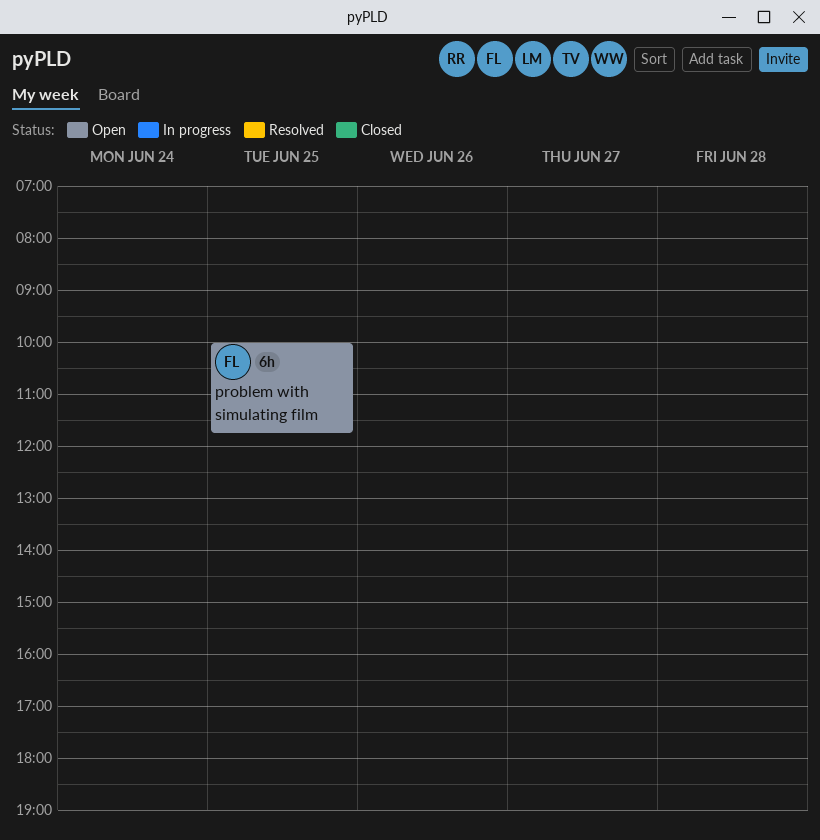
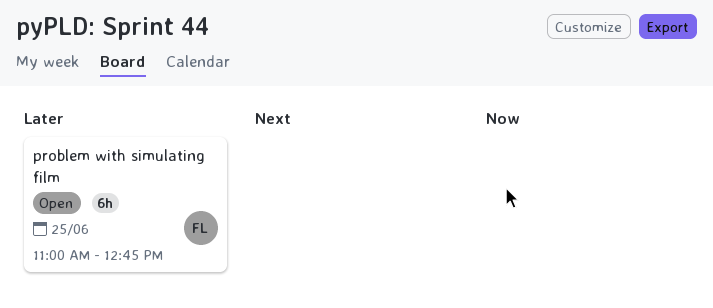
problem with simulating film, begins: 10:00 -> 11:00
problem with simulating film, ends: 11:45 -> 12:45

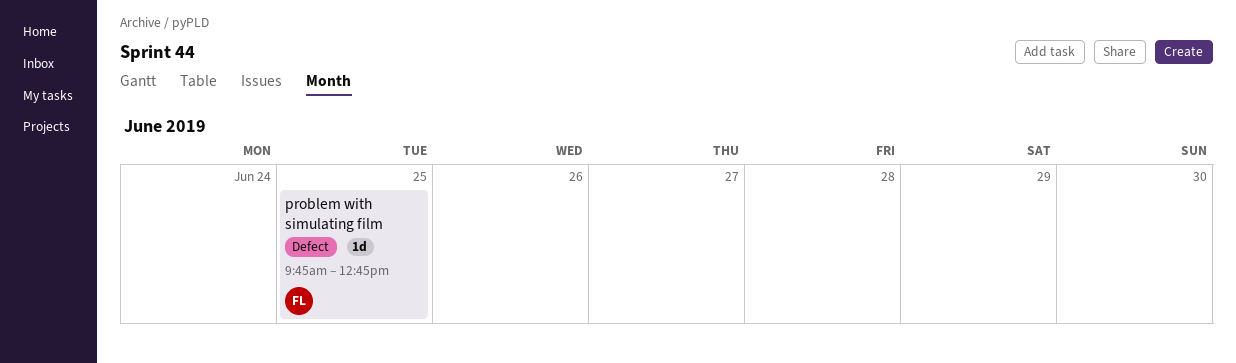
problem with simulating film, estimate: 6h -> 1d
problem with simulating film, begins: 11:00 -> 09:45

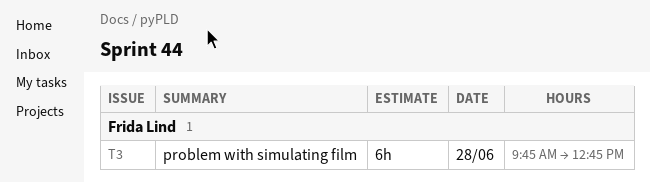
problem with simulating film, estimate: 1d -> 6h
problem with simulating film, day: Jun 25 -> Jun 28

